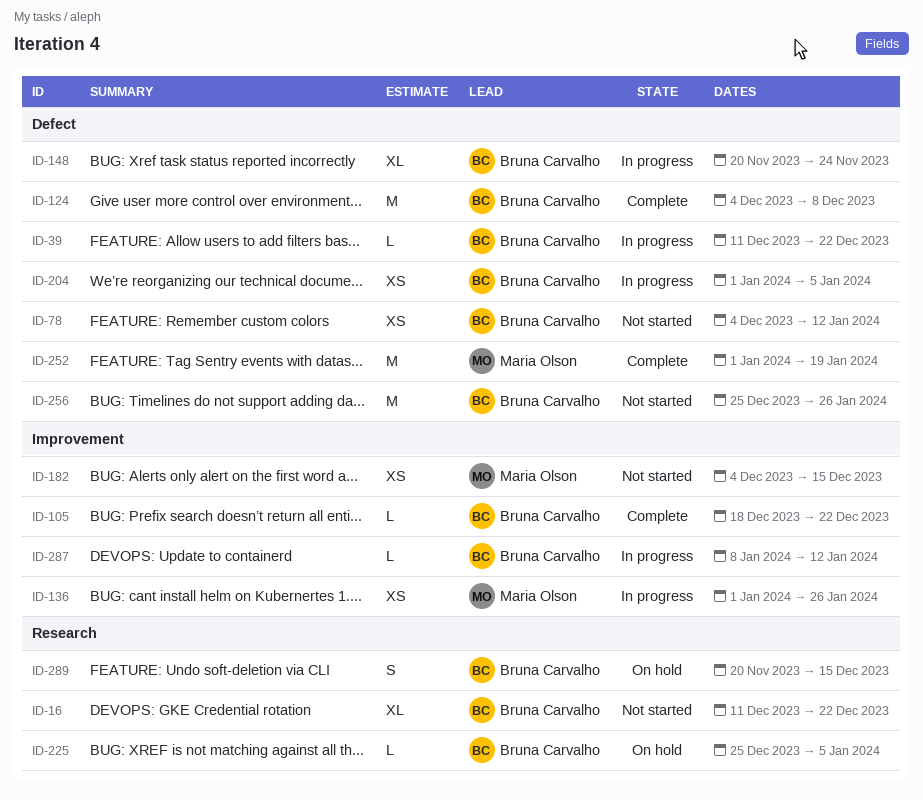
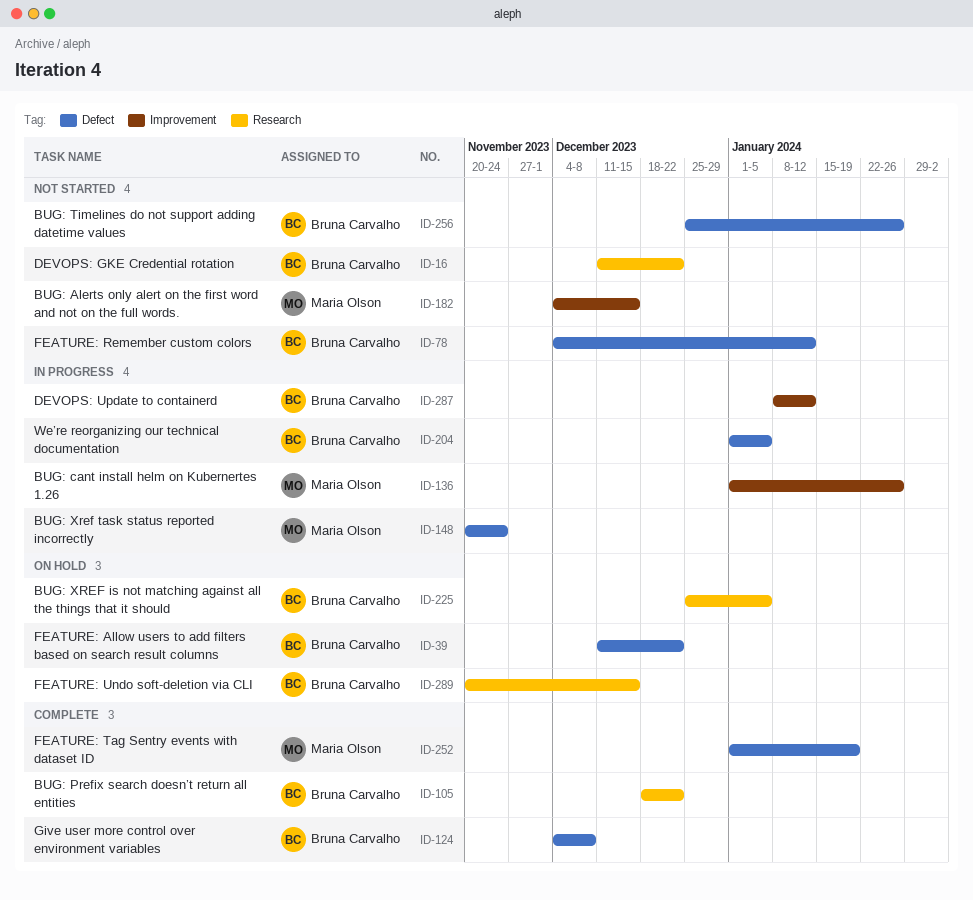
ID-39, status: In progress -> On hold
ID-105, label: Improvement -> Research
ID-148, owner: Bruna Carvalho -> Maria Olson

